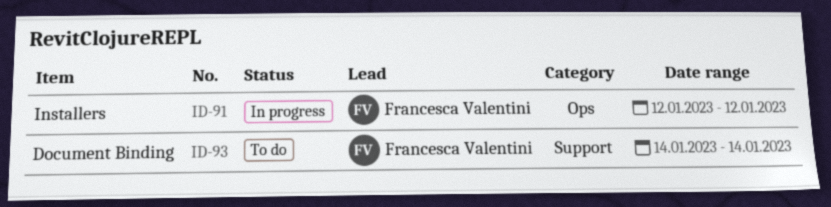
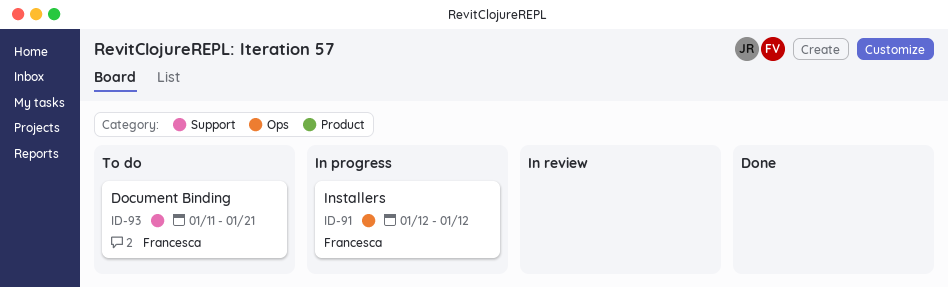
ID-93, start: Jan 14 -> Jan 11
ID-93, due: Jan 14 -> Jan 21

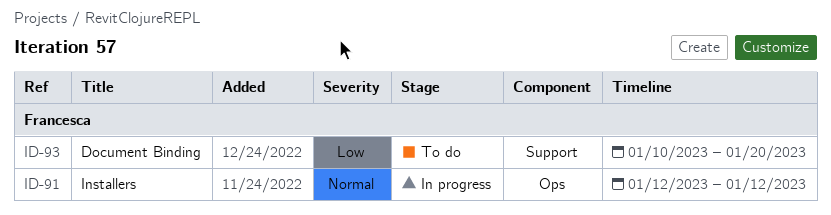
ID-93, start: Jan 11 -> Jan 10
ID-93, due: Jan 21 -> Jan 20

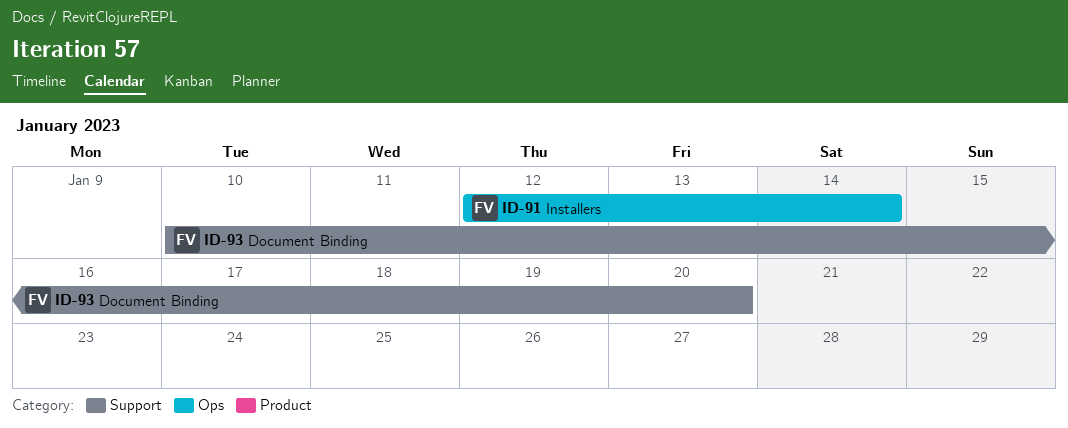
ID-91, due: Jan 12 -> Jan 14

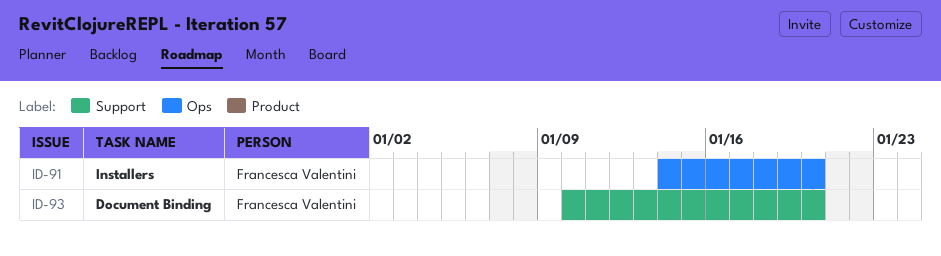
ID-91, start: Jan 12 -> Jan 14
ID-91, due: Jan 14 -> Jan 20

